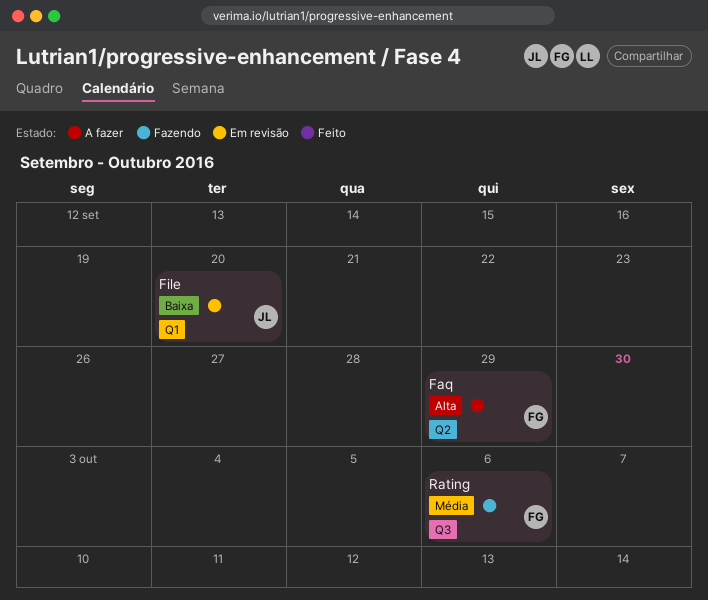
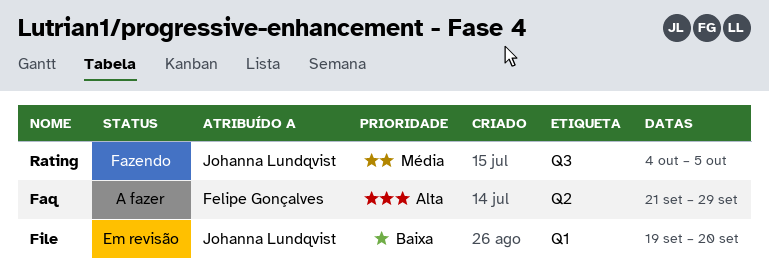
Rating, owner: Felipe Gonçalves -> Johanna Lundqvist
Rating, due: Oct 6 -> Oct 5

